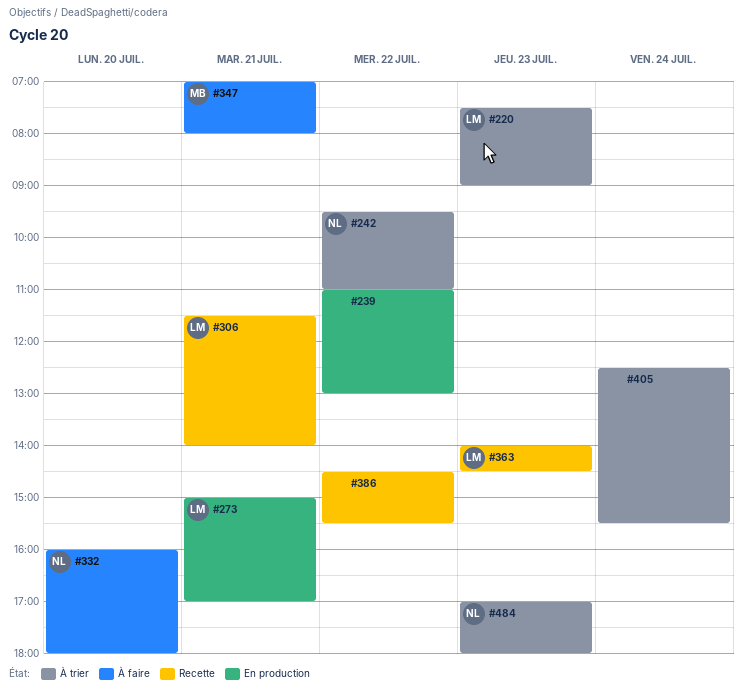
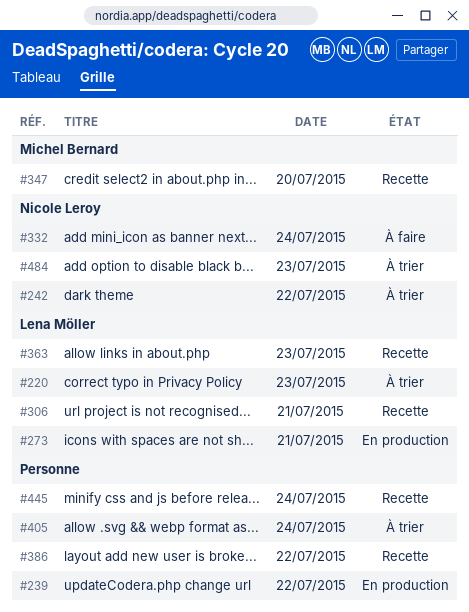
#332, day: Jul 20 -> Jul 24
#347, status: À faire -> Recette
#347, day: Jul 21 -> Jul 20
#445: none -> present

